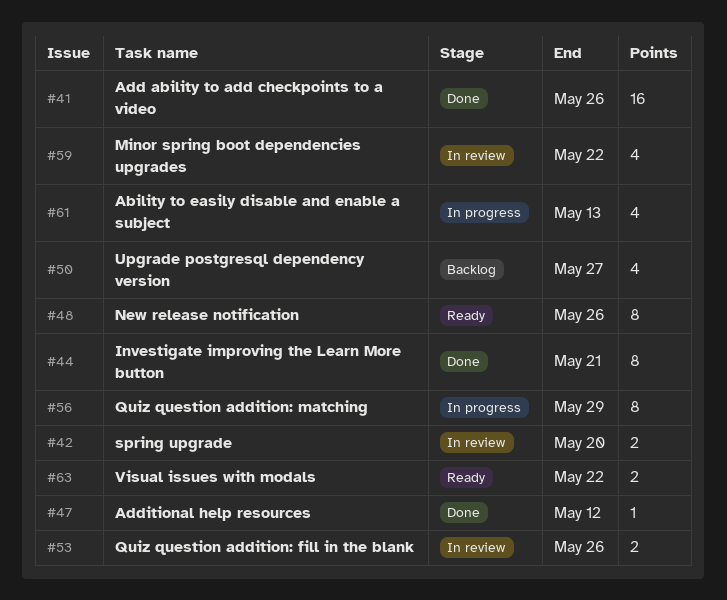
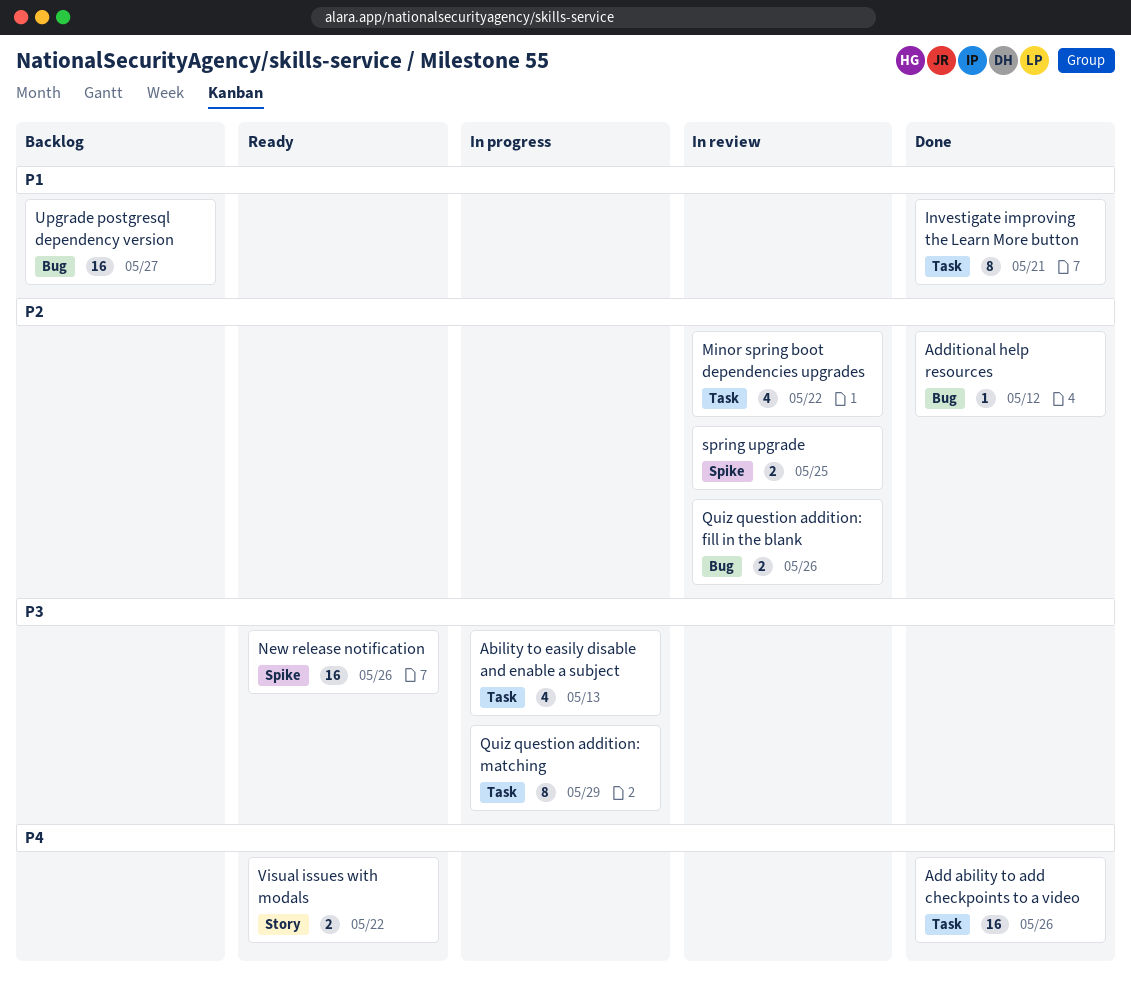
New release notification, estimate: 8 -> 16
spring upgrade, due: May 20 -> May 25
Upgrade postgresql dependency version, estimate: 4 -> 16

